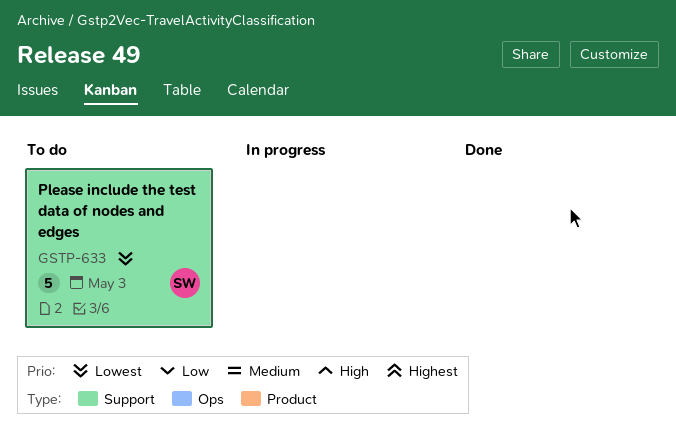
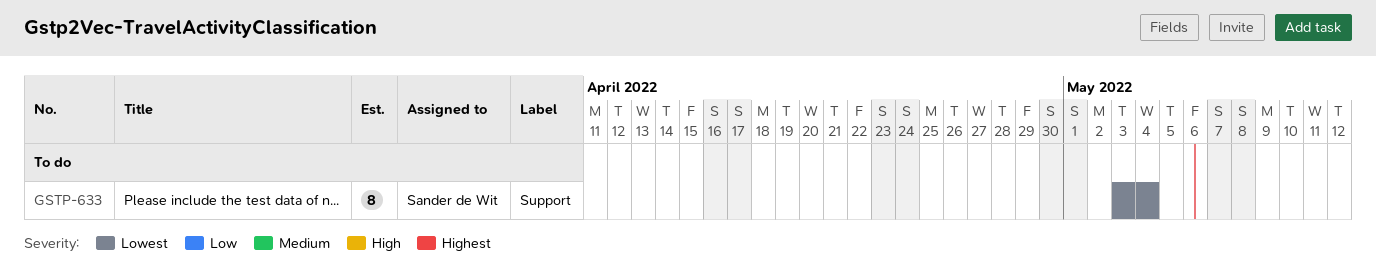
GSTP-633, estimate: 5 -> 8
GSTP-633, due: May 3 -> May 4

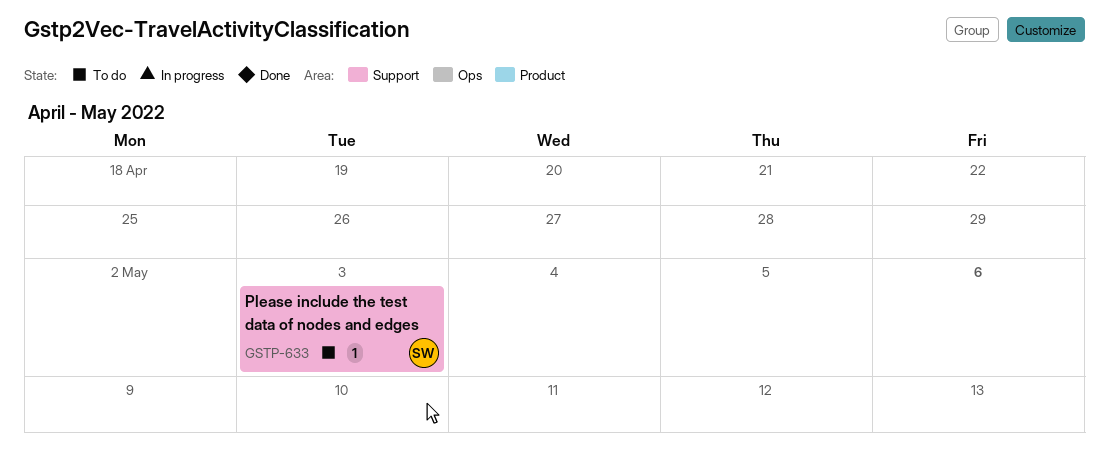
GSTP-633, estimate: 8 -> 1
GSTP-633, due: May 4 -> May 3

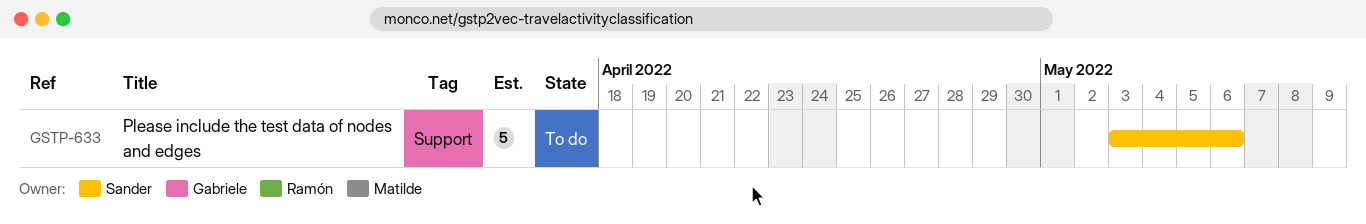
GSTP-633, estimate: 1 -> 5
GSTP-633, due: May 3 -> May 6

